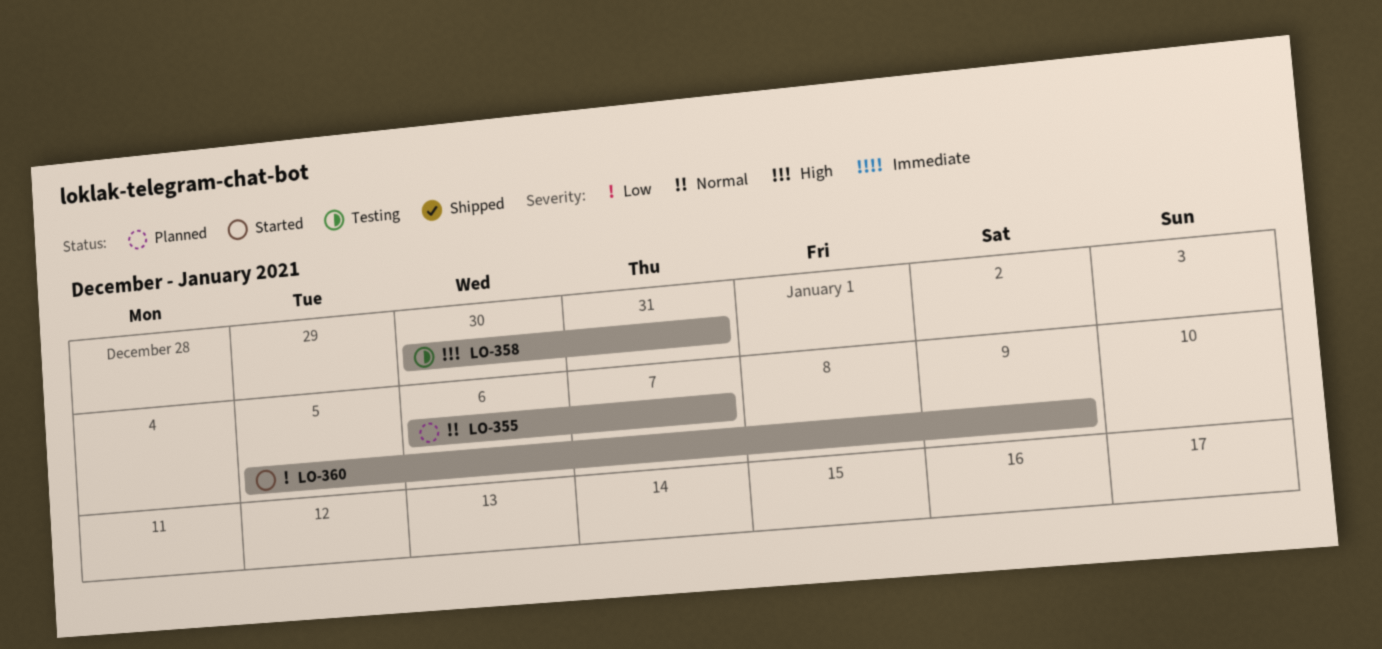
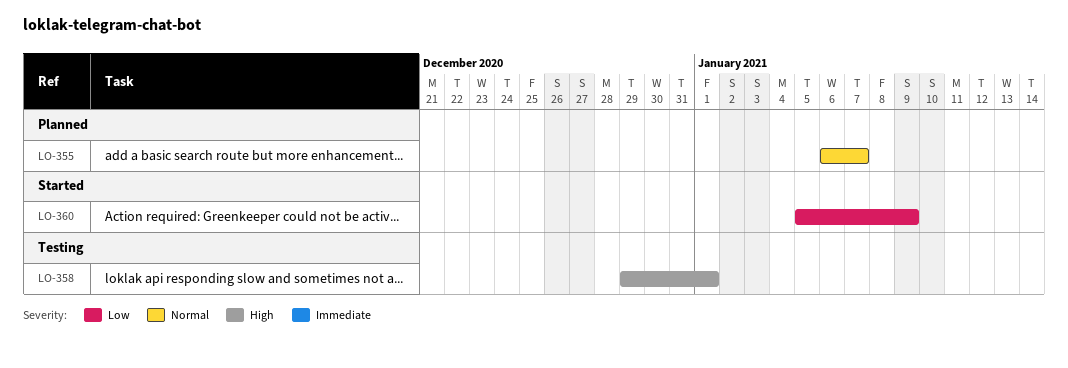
LO-358, start: Dec 30 -> Dec 29
LO-358, due: Dec 31 -> Jan 1

